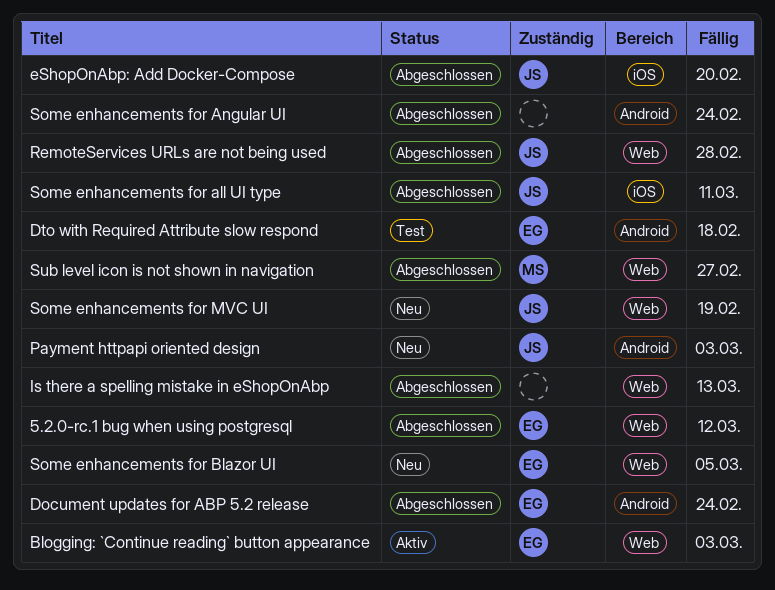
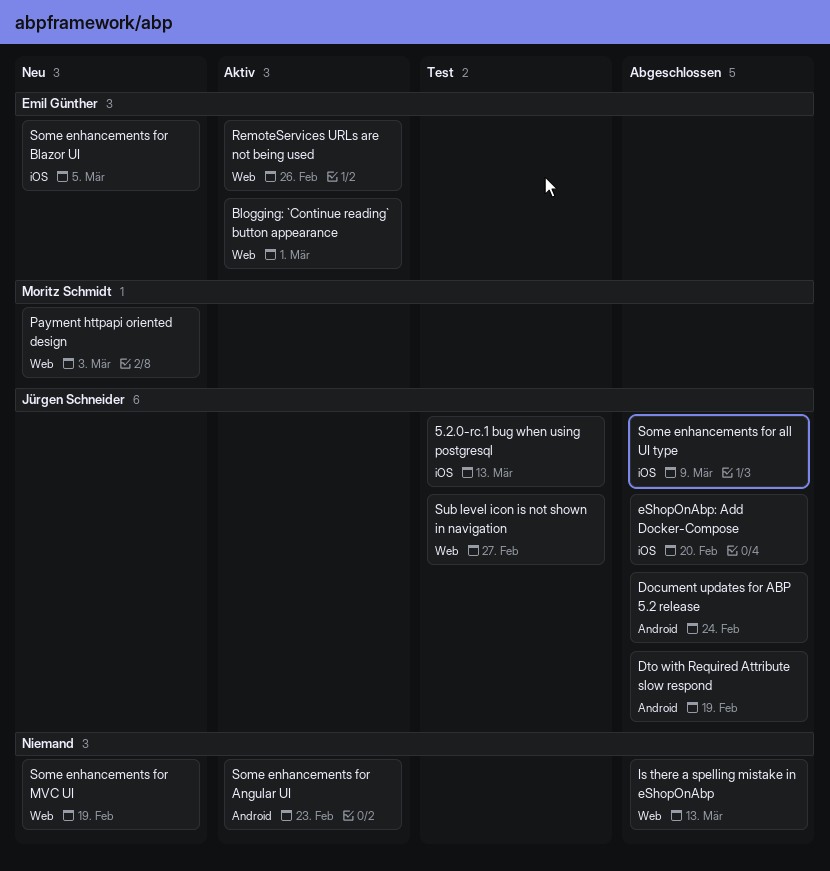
5.2.0-rc.1 bug when using postgresql, status: Abgeschlossen -> Test
5.2.0-rc.1 bug when using postgresql, owner: Emil Günther -> Jürgen Schneider
5.2.0-rc.1 bug when using postgresql, label: Web -> iOS
5.2.0-rc.1 bug when using postgresql, due: Mar 12 -> Mar 13
Blogging: `Continue reading` button appearance, due: Mar 3 -> Mar 1
Document updates for ABP 5.2 release, owner: Emil Günther -> Jürgen Schneider
Dto with Required Attribute slow respond, status: Test -> Abgeschlossen
Dto with Required Attribute slow respond, owner: Emil Günther -> Jürgen Schneider
Dto with Required Attribute slow respond, due: Feb 18 -> Feb 19
Payment httpapi oriented design, owner: Jürgen Schneider -> Moritz Schmidt
Payment httpapi oriented design, label: Android -> Web
RemoteServices URLs are not being used, status: Abgeschlossen -> Aktiv
RemoteServices URLs are not being used, owner: Jürgen Schneider -> Emil Günther
RemoteServices URLs are not being used, due: Feb 28 -> Feb 26
Some enhancements for all UI type, due: Mar 11 -> Mar 9
Some enhancements for Angular UI, status: Abgeschlossen -> Aktiv
Some enhancements for Angular UI, due: Feb 24 -> Feb 23
Some enhancements for Blazor UI, label: Web -> iOS
Some enhancements for MVC UI, owner: Jürgen Schneider -> none
Sub level icon is not shown in navigation, status: Abgeschlossen -> Test
Sub level icon is not shown in navigation, owner: Moritz Schmidt -> Jürgen Schneider

